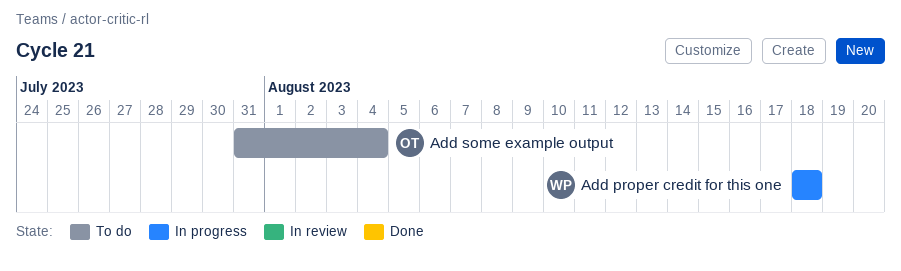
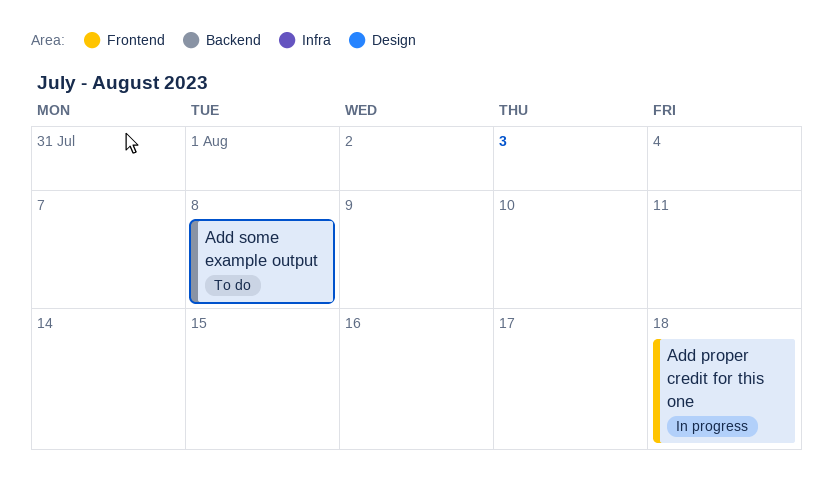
Add some example output, due: Aug 4 -> Aug 8

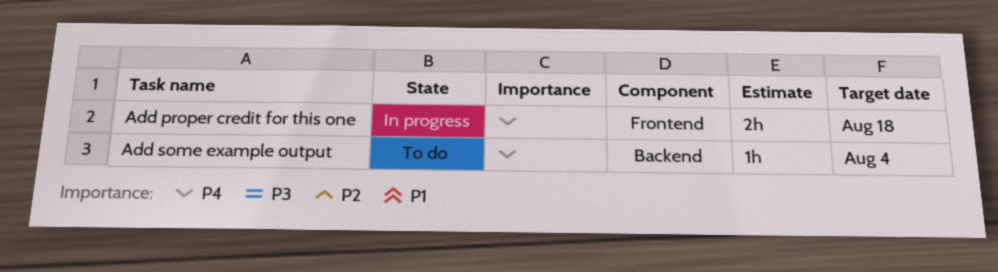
Add some example output, due: Aug 8 -> Aug 4

